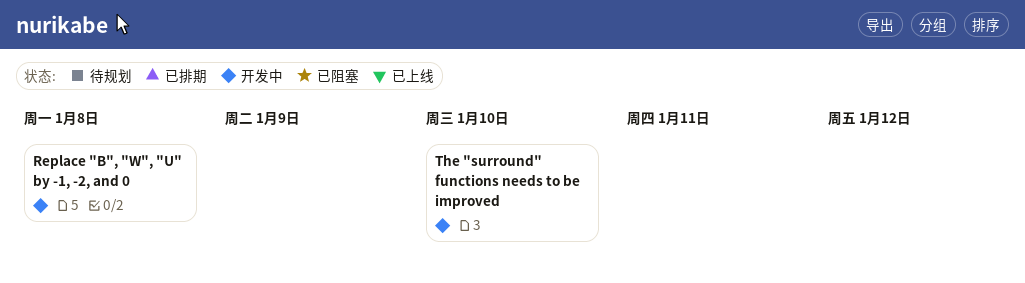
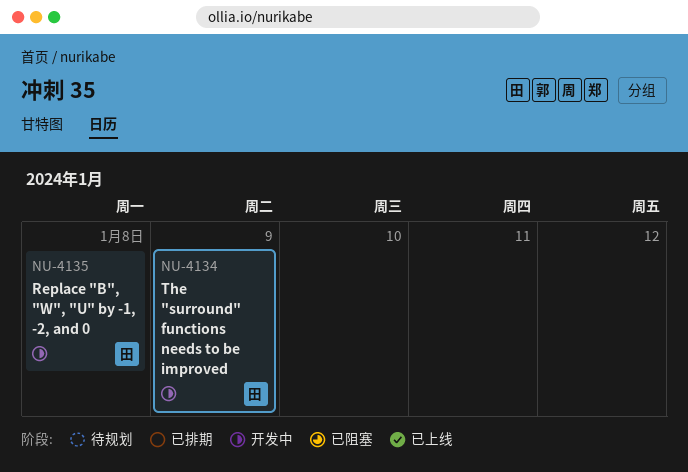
The "surround" functions needs to be improved, due: Jan 10 -> Jan 9

